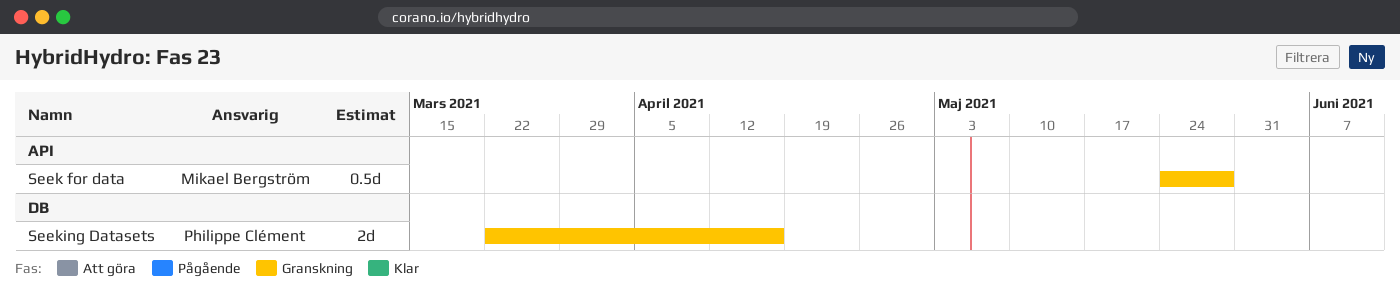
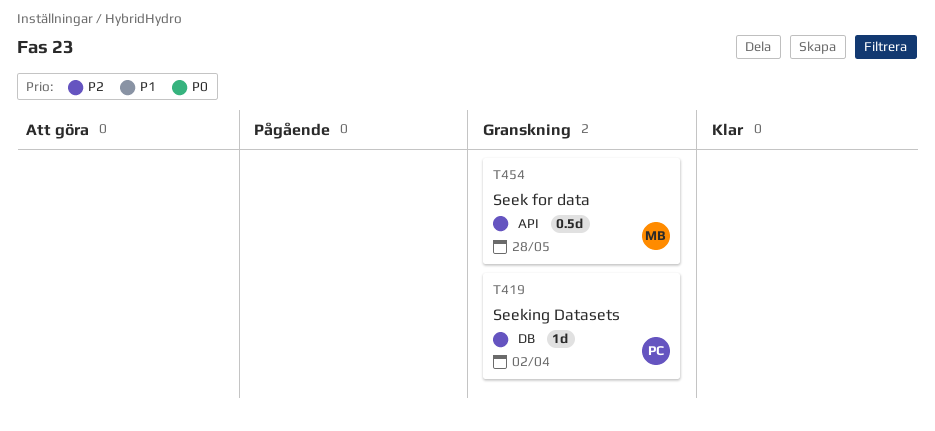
Seeking Datasets, estimate: 2d -> 1d
Seeking Datasets, due: Apr 16 -> Apr 2

